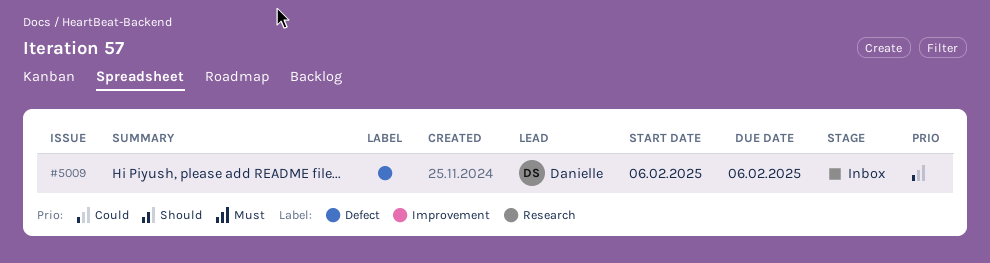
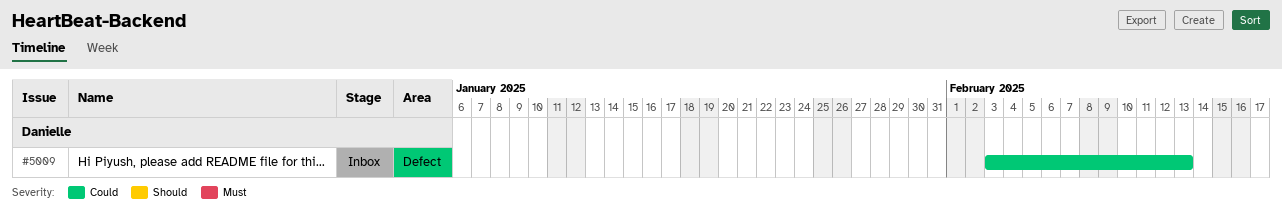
#5009, start: Feb 6 -> Feb 3
#5009, due: Feb 6 -> Feb 13

